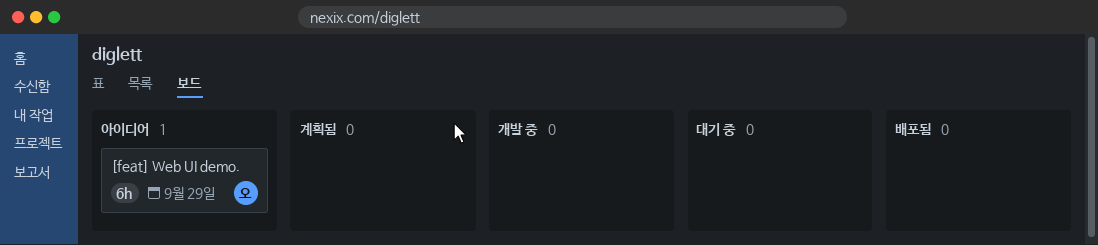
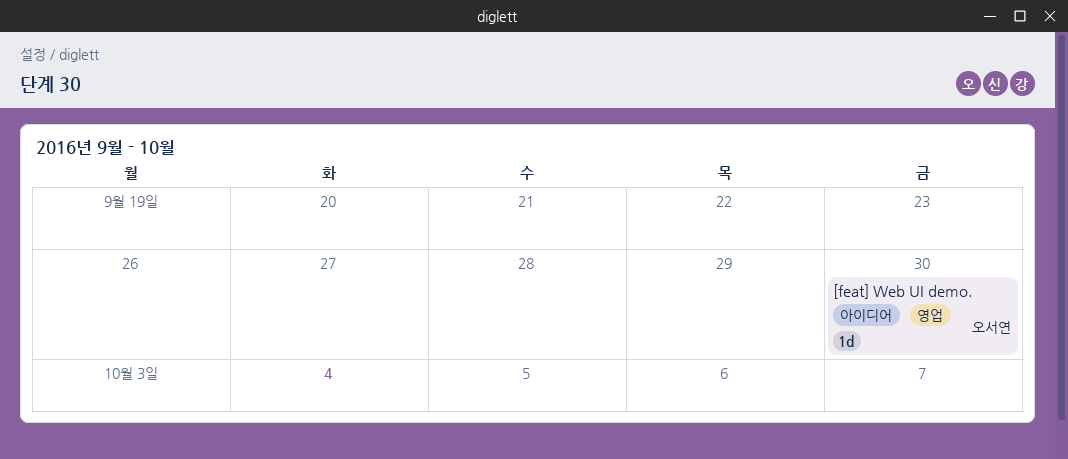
[feat] Web UI demo., estimate: 6h -> 1d
[feat] Web UI demo., due: Sep 29 -> Sep 30

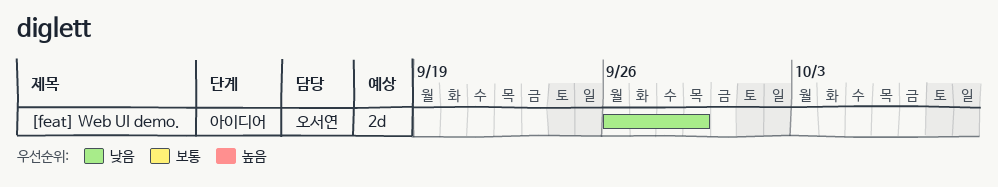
[feat] Web UI demo., estimate: 1d -> 2d
[feat] Web UI demo., due: Sep 30 -> Sep 29

